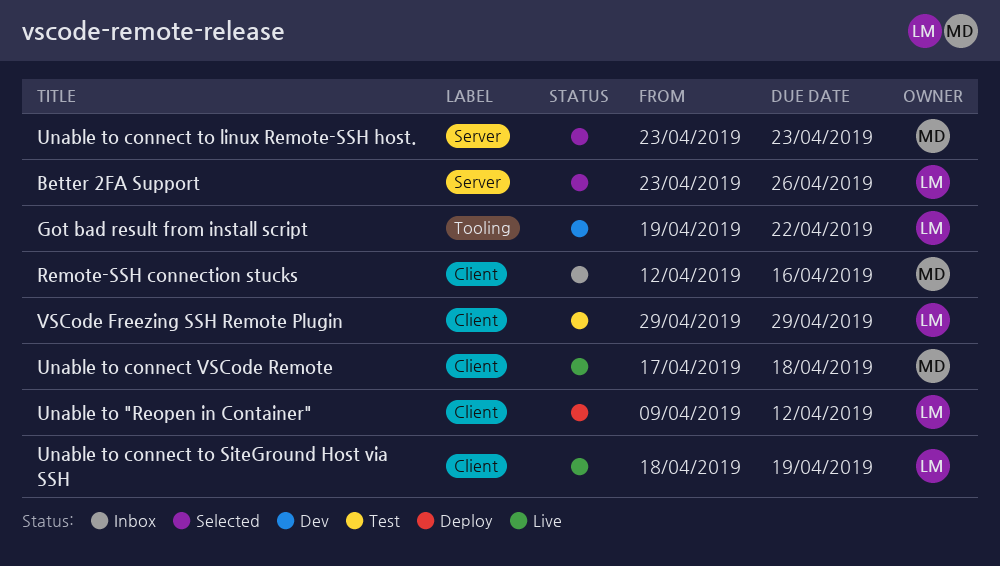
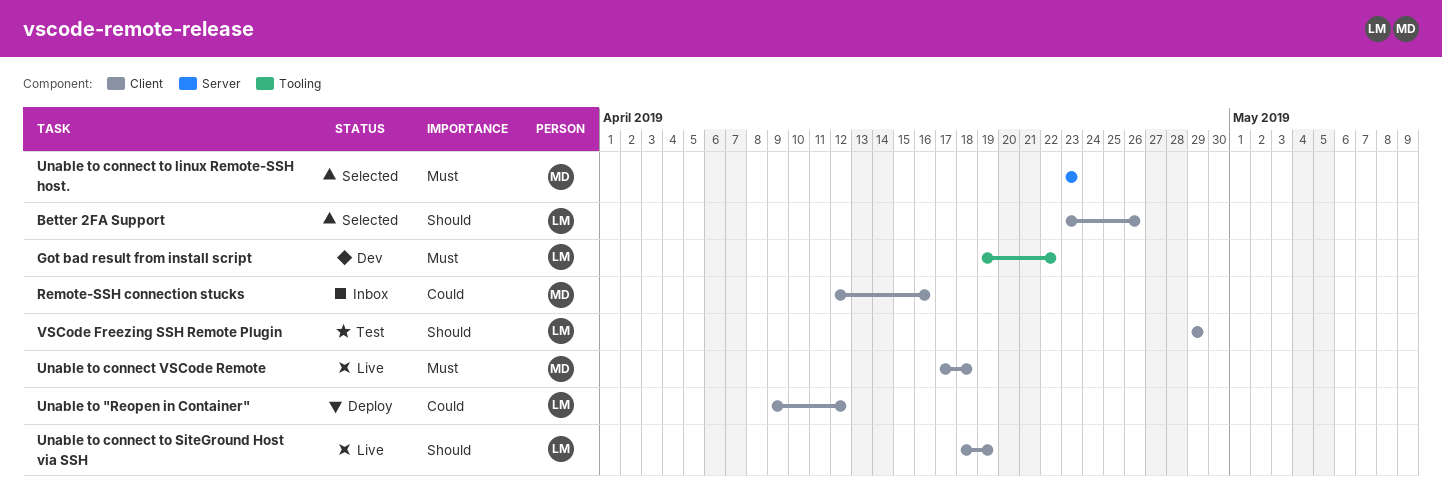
Better 2FA Support, label: Server -> Client

